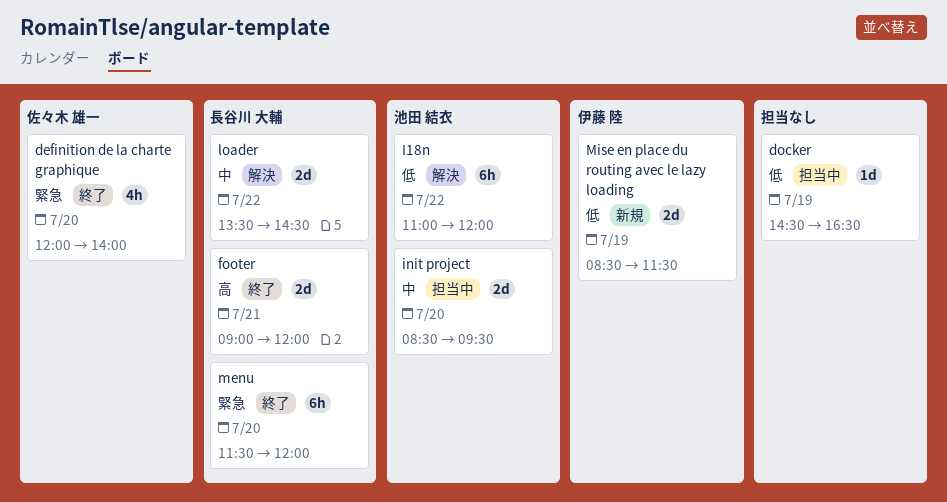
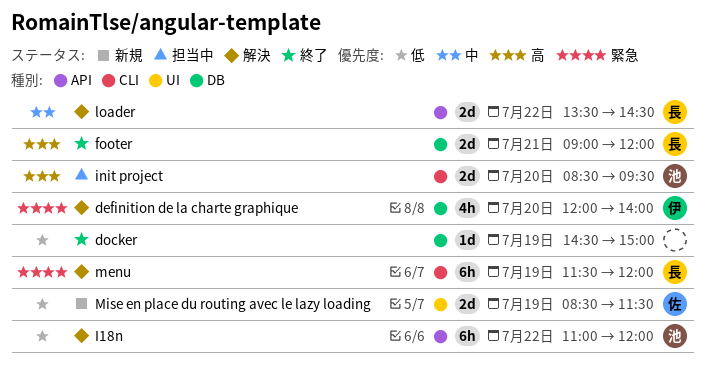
definition de la charte graphique, status: 終了 -> 解決
definition de la charte graphique, owner: 佐々木 雄一 -> 伊藤 陸
docker, status: 担当中 -> 終了
docker, ends: 16:30 -> 15:00
init project, priority: 中 -> 高
menu, status: 終了 -> 解決
menu, day: Jul 20 -> Jul 19
Mise en place du routing avec le lazy loading, owner: 伊藤 陸 -> 佐々木 雄一

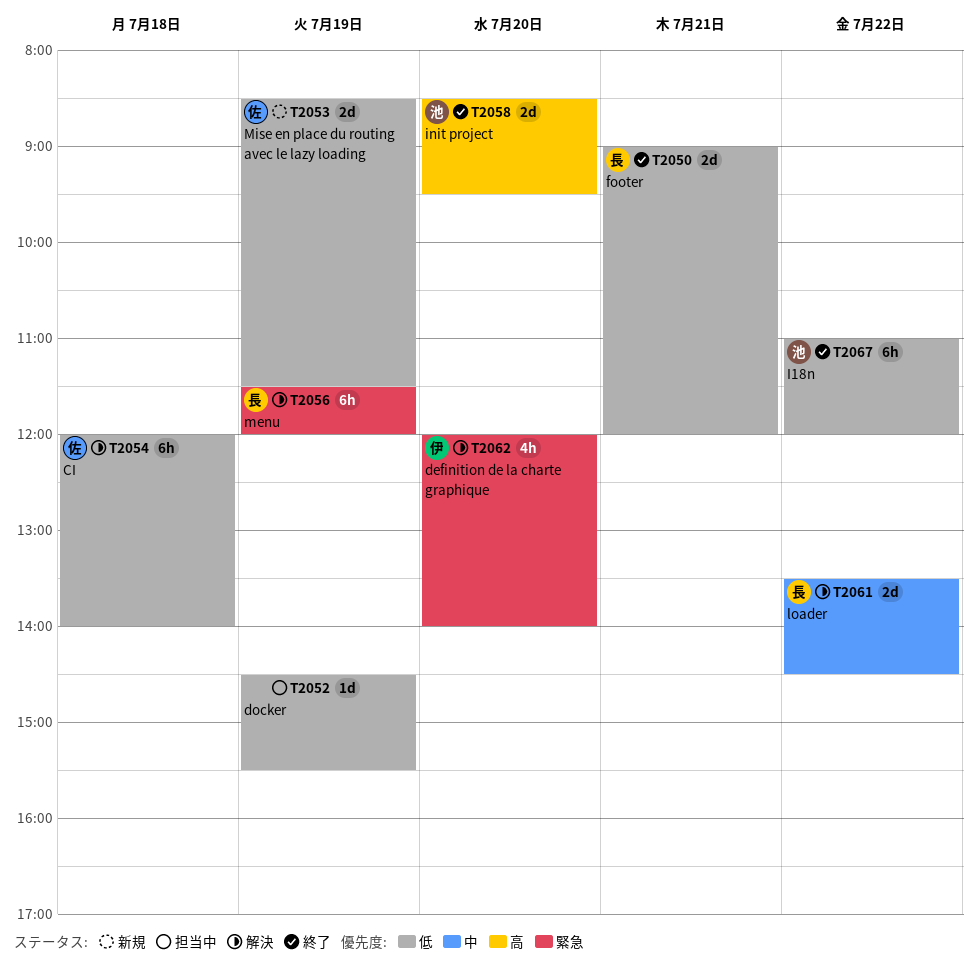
CI: none -> present
docker, status: 終了 -> 担当中
docker, ends: 15:00 -> 15:30
footer, priority: 高 -> 低
I18n, status: 解決 -> 終了
init project, status: 担当中 -> 終了

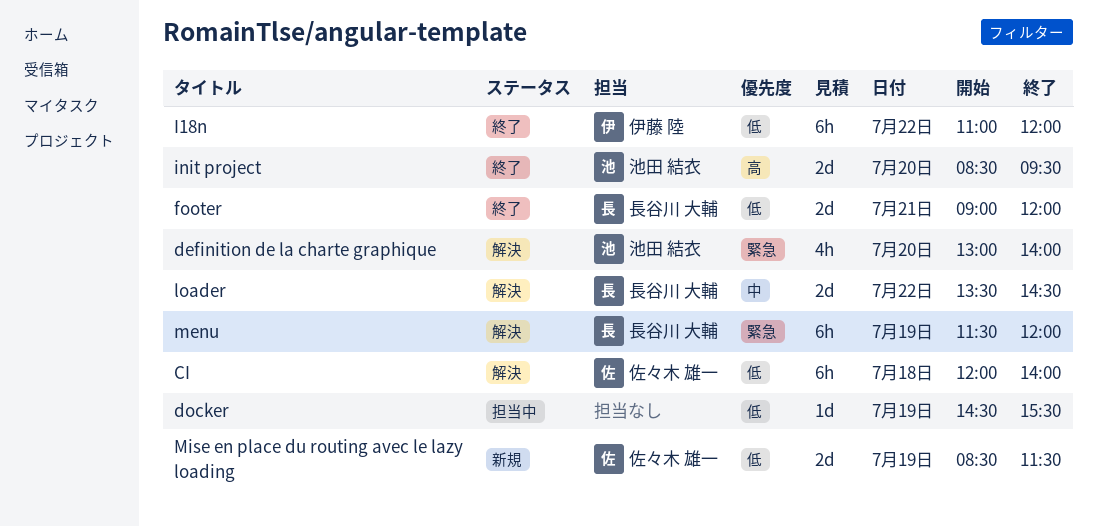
definition de la charte graphique, owner: 伊藤 陸 -> 池田 結衣
definition de la charte graphique, begins: 12:00 -> 13:00
I18n, owner: 池田 結衣 -> 伊藤 陸

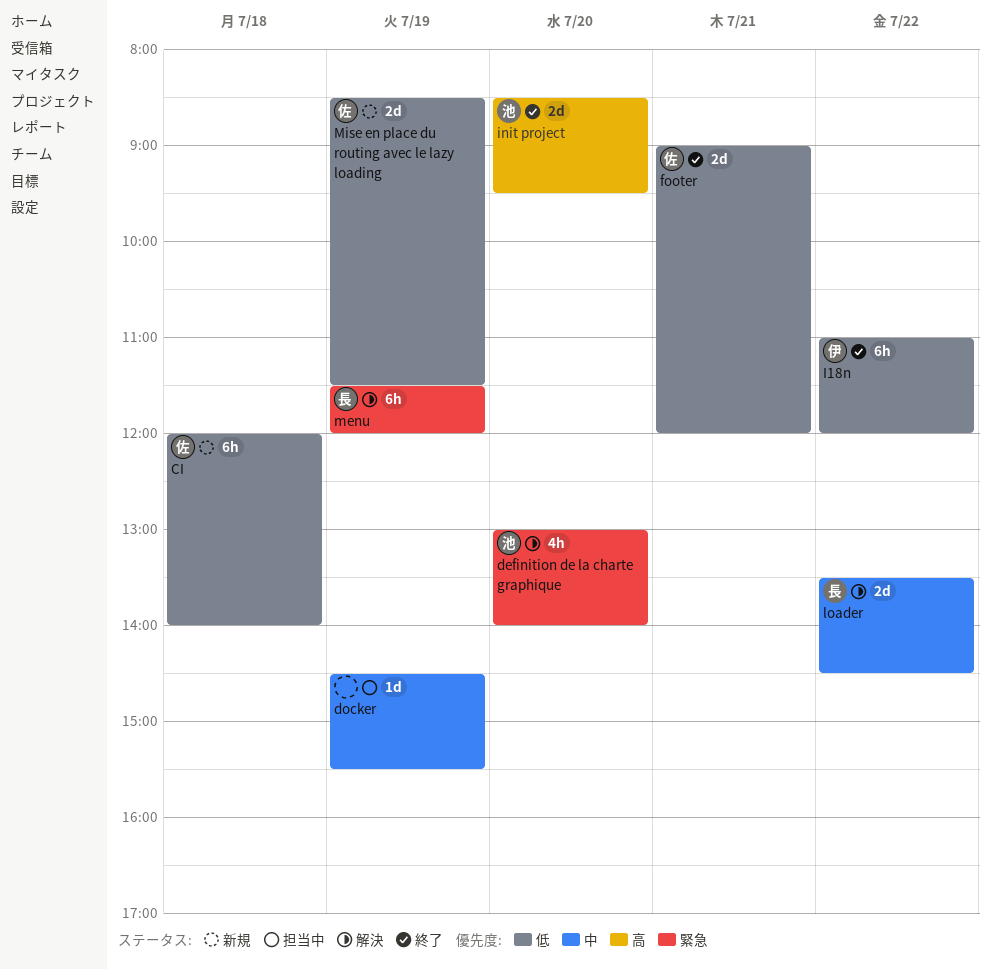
CI, status: 解決 -> 新規
docker, priority: 低 -> 中
footer, owner: 長谷川 大輔 -> 佐々木 雄一

